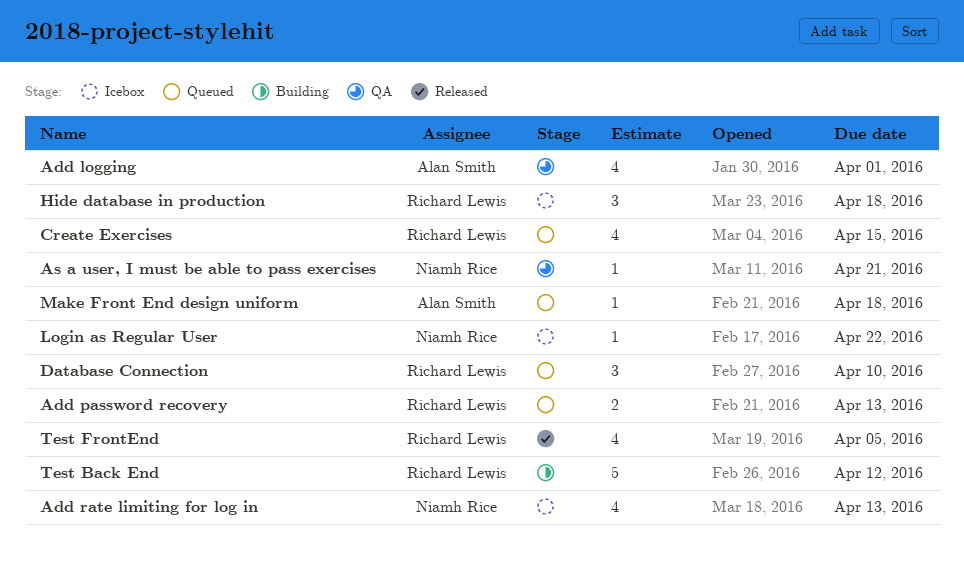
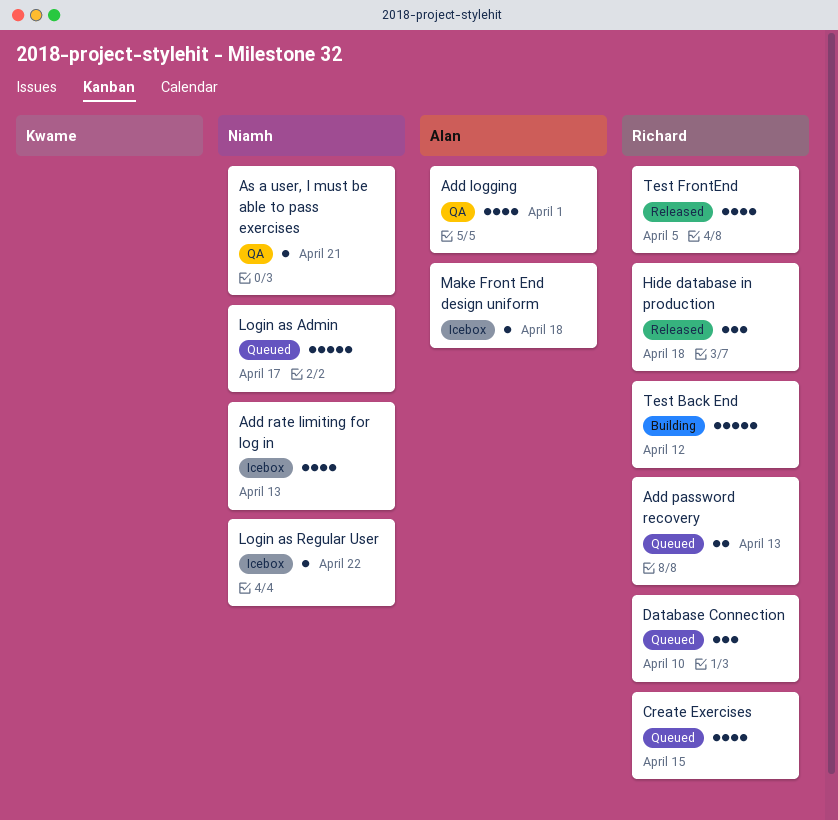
Hide database in production, status: Icebox -> Released
Login as Admin: none -> present
Make Front End design uniform, status: Queued -> Icebox

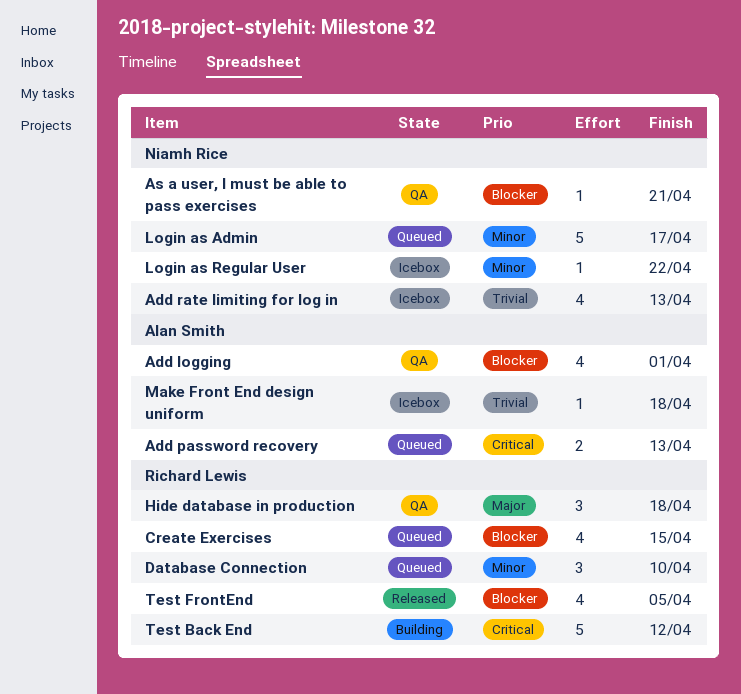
Add password recovery, owner: Richard Lewis -> Alan Smith
Hide database in production, status: Released -> QA

